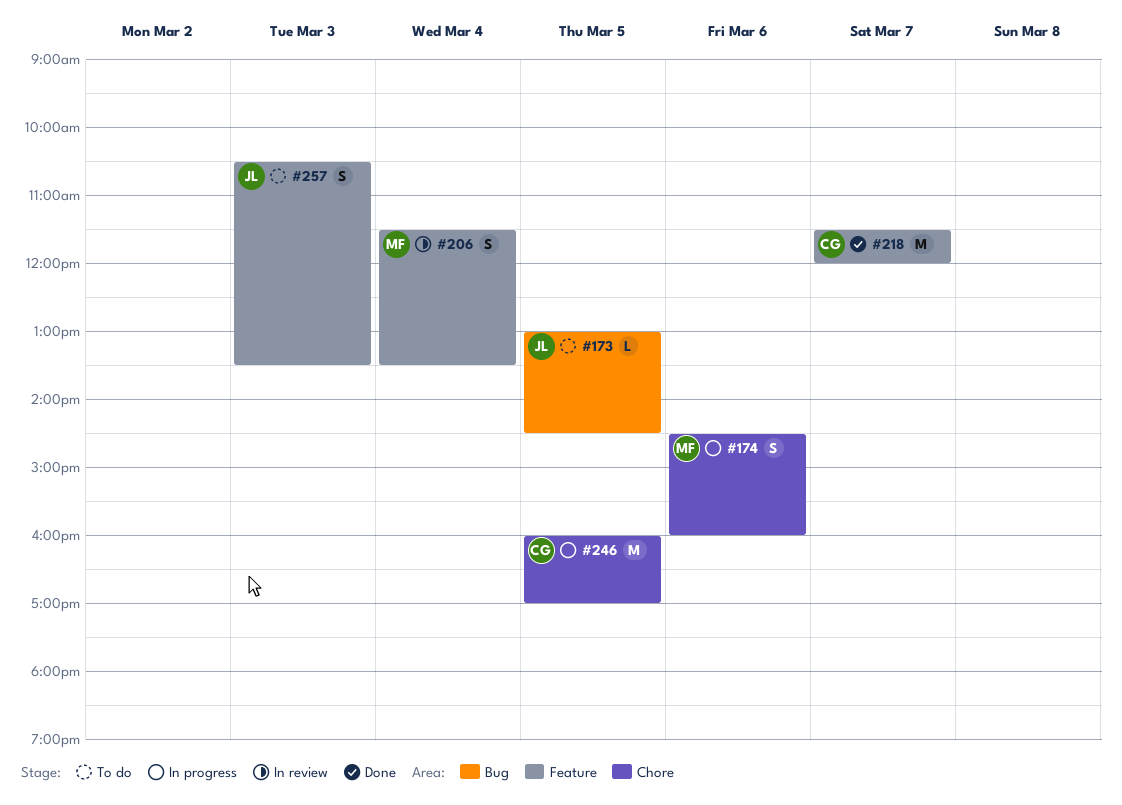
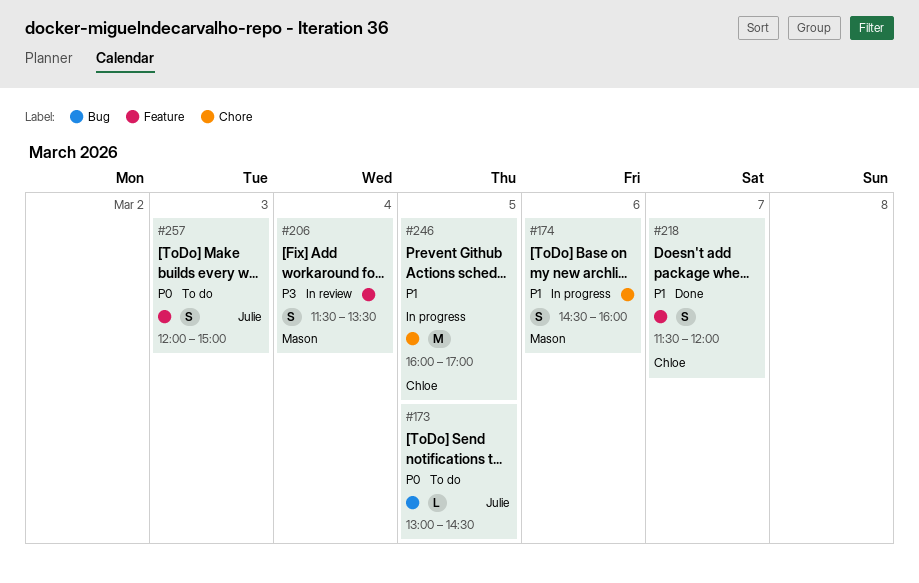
#218, estimate: M -> S
#257, begins: 10:30 -> 12:00
#257, ends: 13:30 -> 15:00

